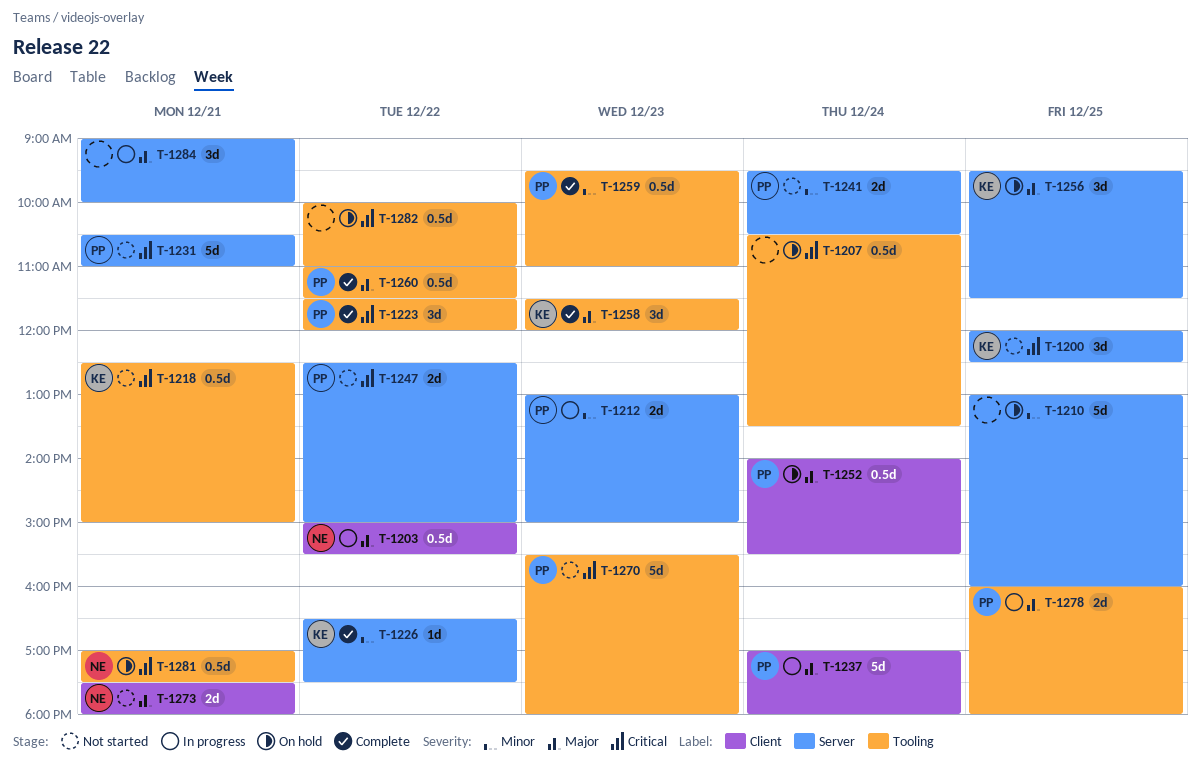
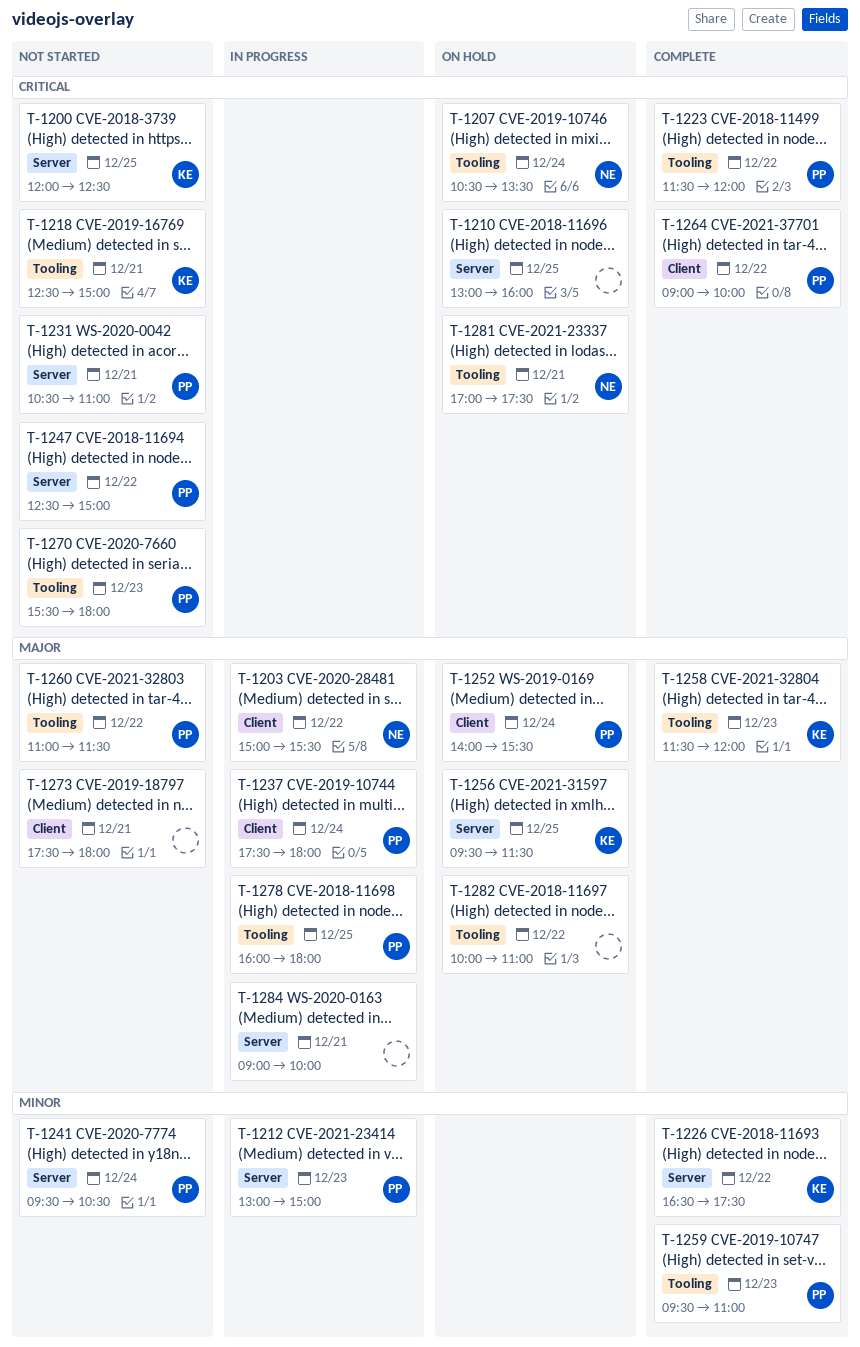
T-1207, owner: none -> NE
T-1210, priority: Minor -> Critical
T-1237, begins: 17:00 -> 17:30
T-1260, status: Complete -> Not started
T-1264: none -> present
T-1273, owner: NE -> none
T-1282, priority: Critical -> Major

